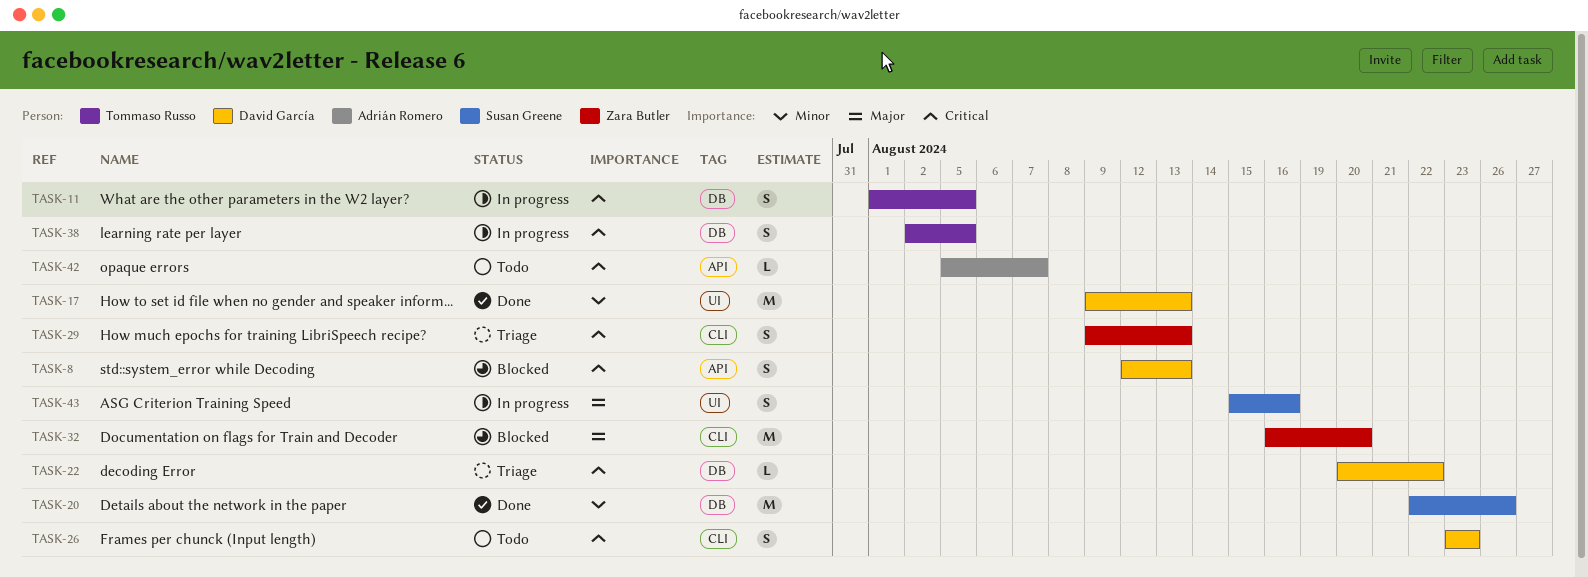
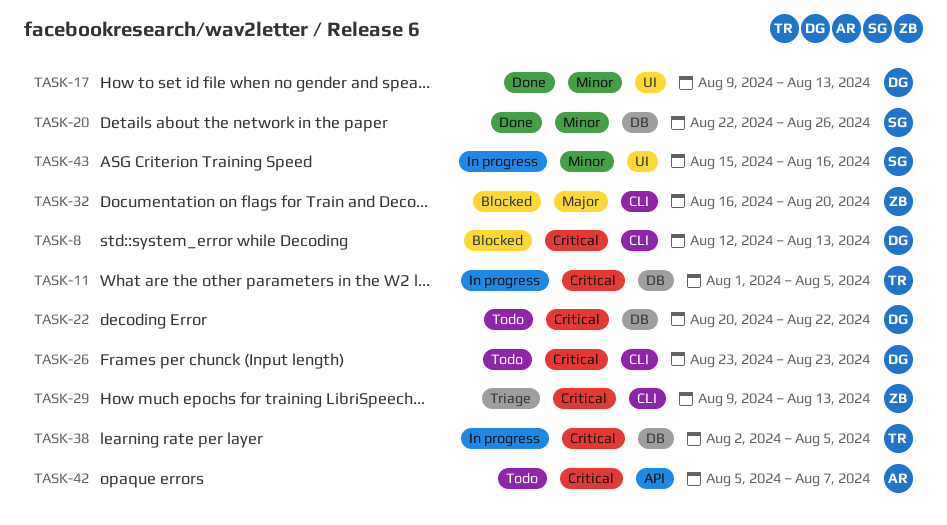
TASK-8, label: API -> CLI
TASK-22, status: Triage -> Todo
TASK-43, priority: Major -> Minor

